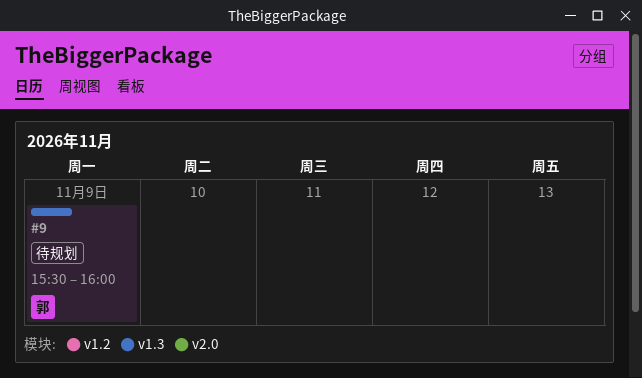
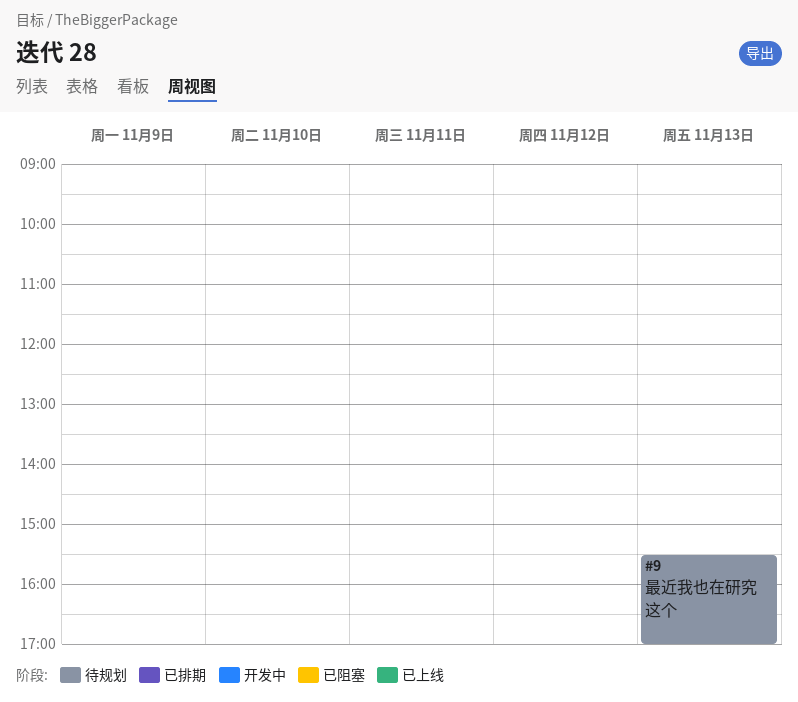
#9, day: Nov 9 -> Nov 13
#9, ends: 16:00 -> 17:00

